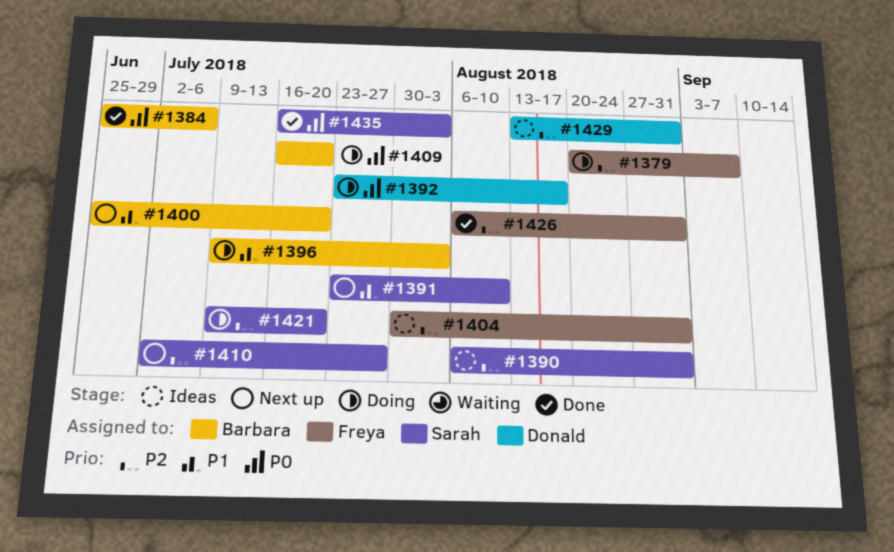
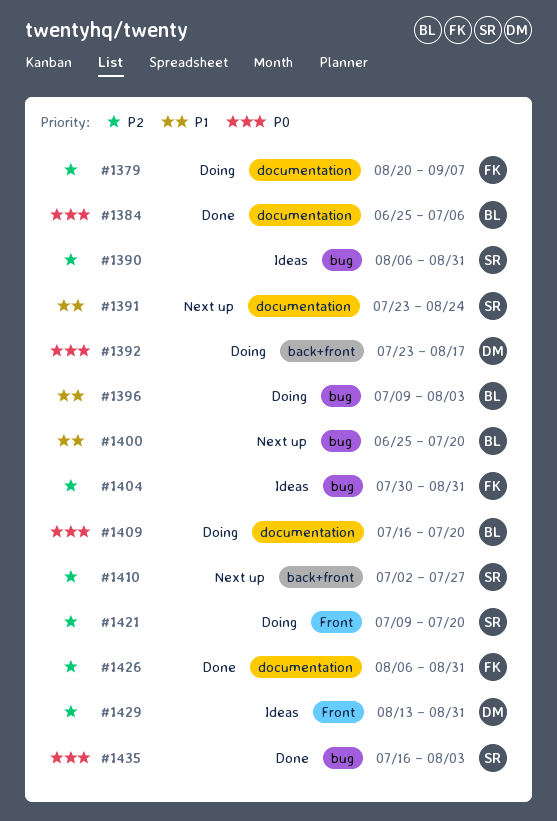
#1391, due: Aug 10 -> Aug 24

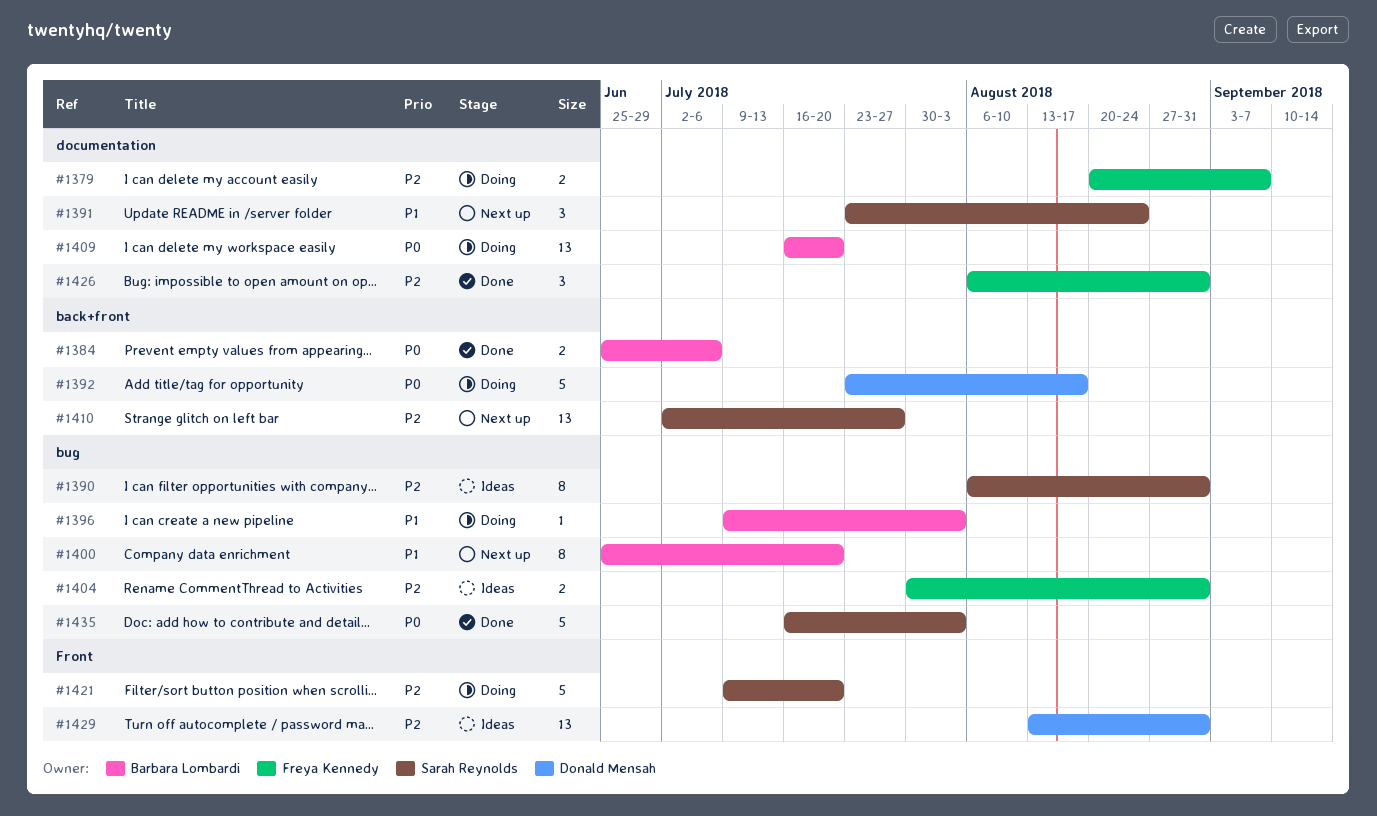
#1384, label: documentation -> back+front

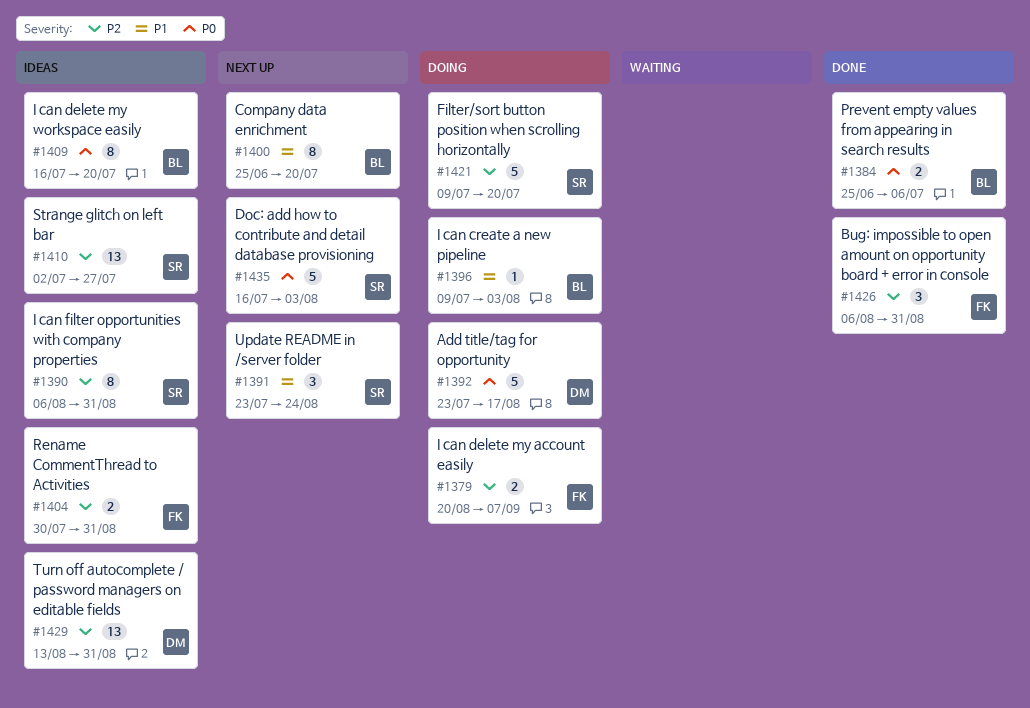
#1409, status: Doing -> Ideas
#1409, estimate: 13 -> 8
#1410, status: Next up -> Ideas
#1435, status: Done -> Next up

